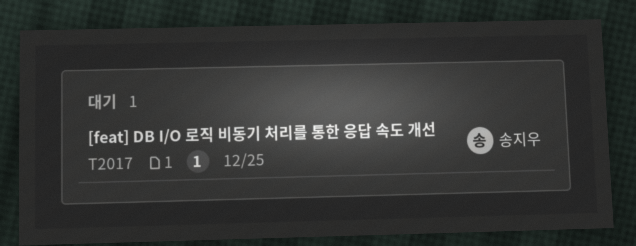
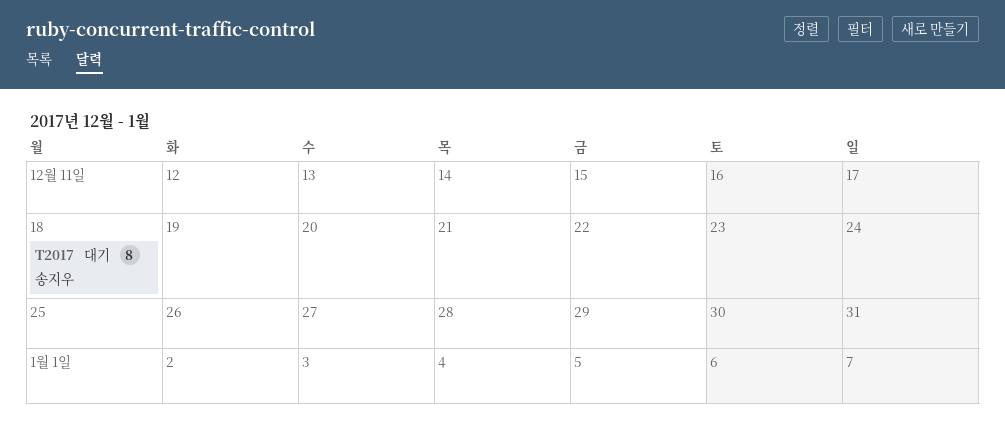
T2017, estimate: 1 -> 8
T2017, due: Dec 25 -> Dec 18

